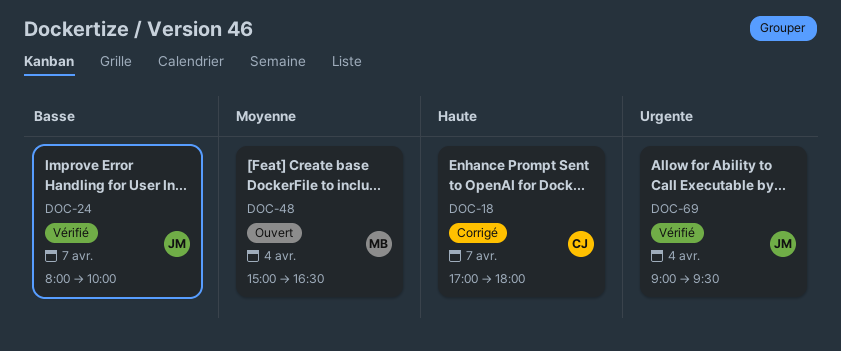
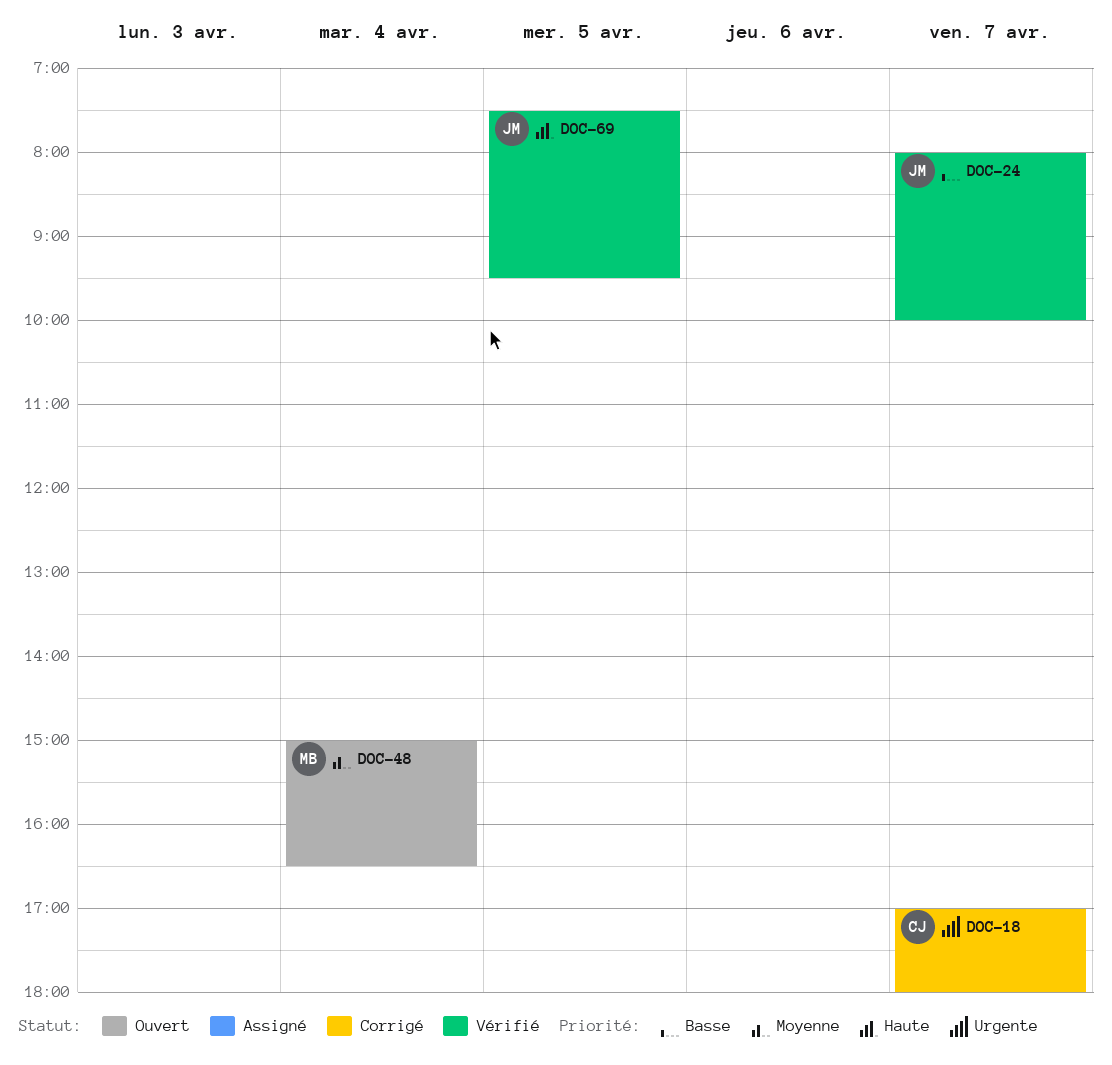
DOC-18, priority: Haute -> Urgente
DOC-69, priority: Urgente -> Haute
DOC-69, day: Apr 4 -> Apr 5
DOC-69, begins: 09:00 -> 07:30

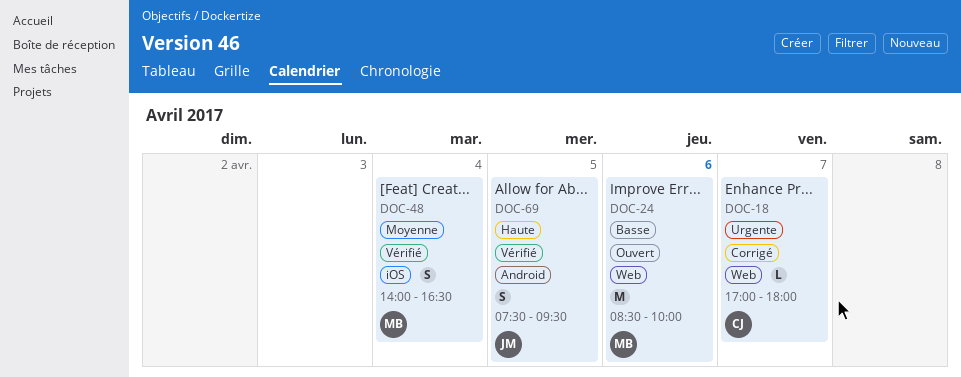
DOC-24, status: Vérifié -> Ouvert
DOC-24, owner: JM -> MB
DOC-24, day: Apr 7 -> Apr 6
DOC-24, begins: 08:00 -> 08:30
DOC-48, status: Ouvert -> Vérifié
DOC-48, begins: 15:00 -> 14:00

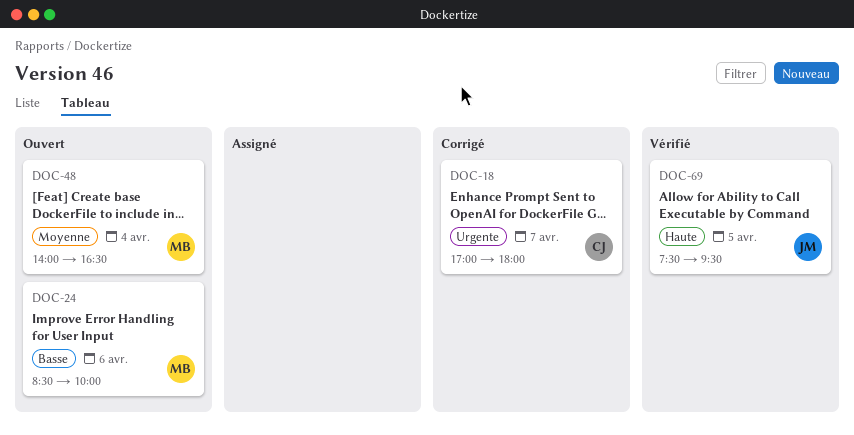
DOC-48, status: Vérifié -> Ouvert

